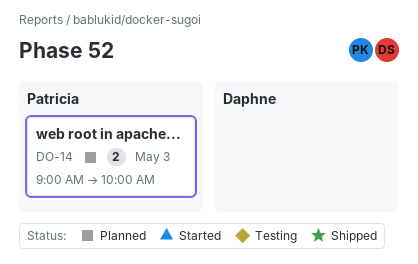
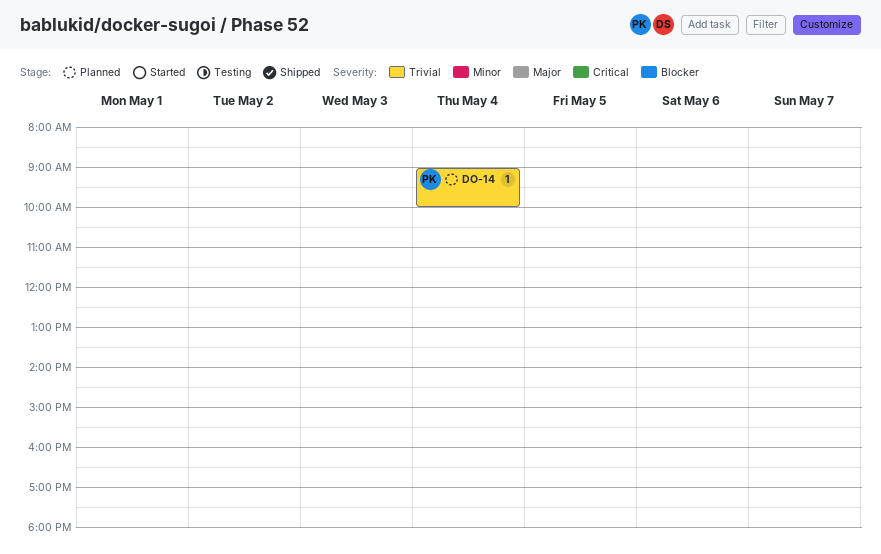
DO-14, estimate: 2 -> 1
DO-14, day: May 3 -> May 4

